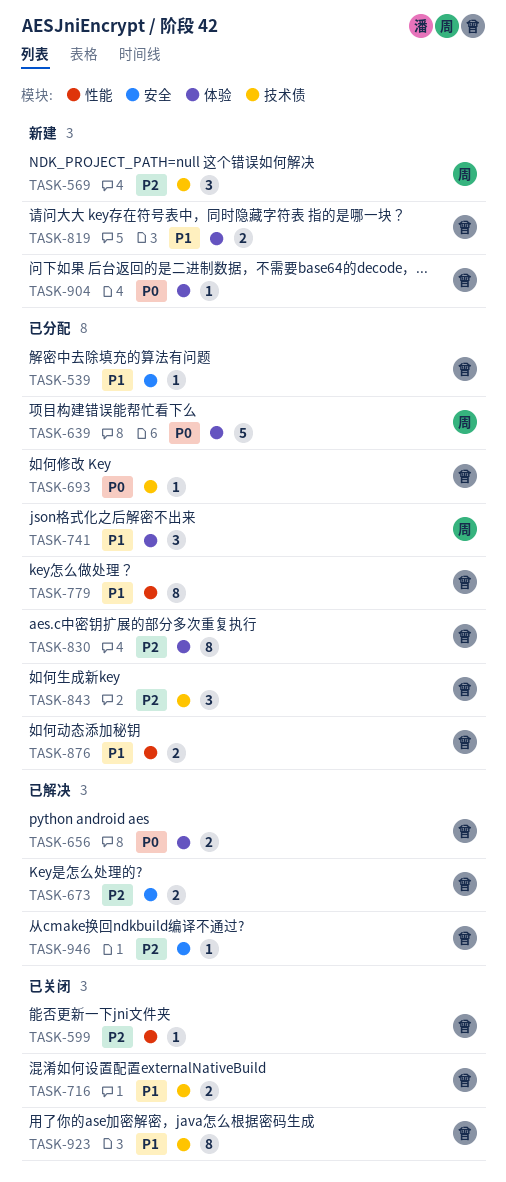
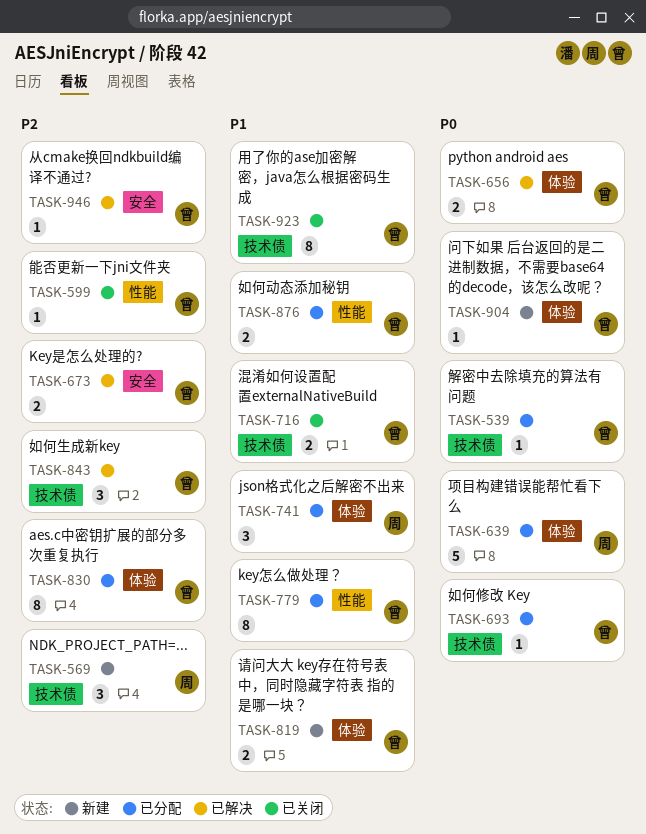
TASK-539, priority: P1 -> P0
TASK-539, label: 安全 -> 技术债
TASK-843, status: 已分配 -> 已解决

